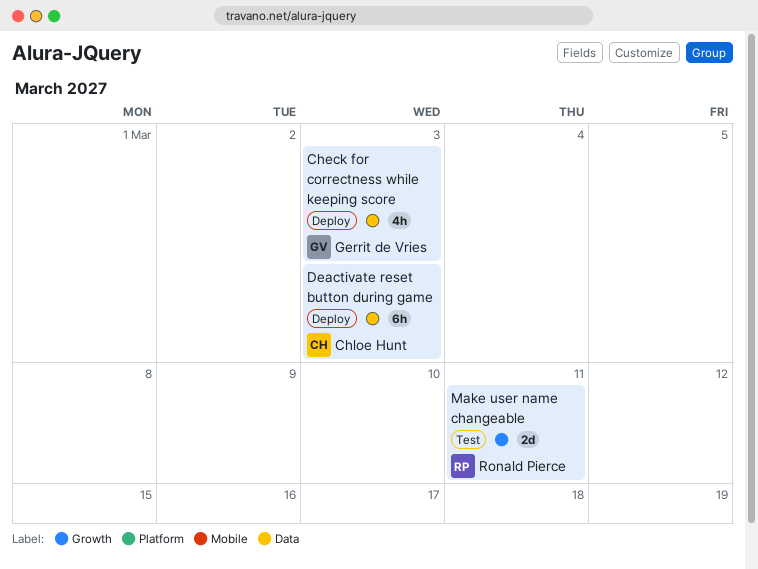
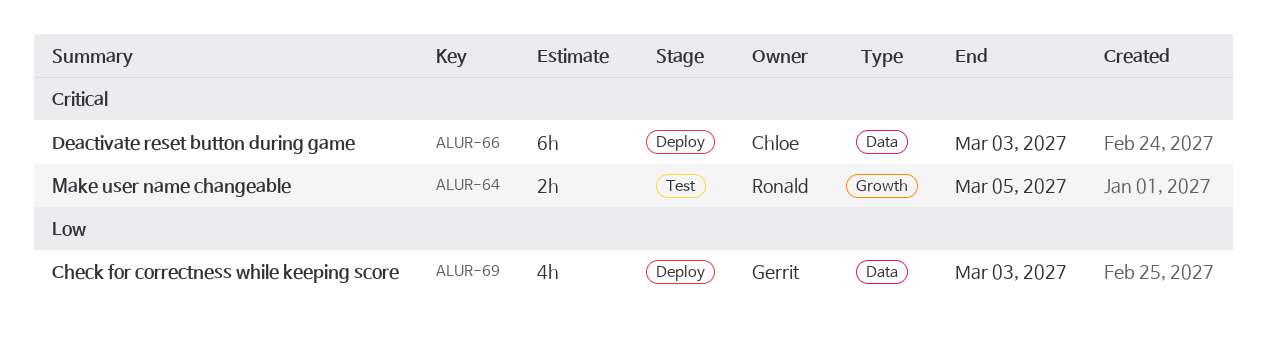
Make user name changeable, estimate: 2d -> 2h
Make user name changeable, due: Mar 11 -> Mar 5

